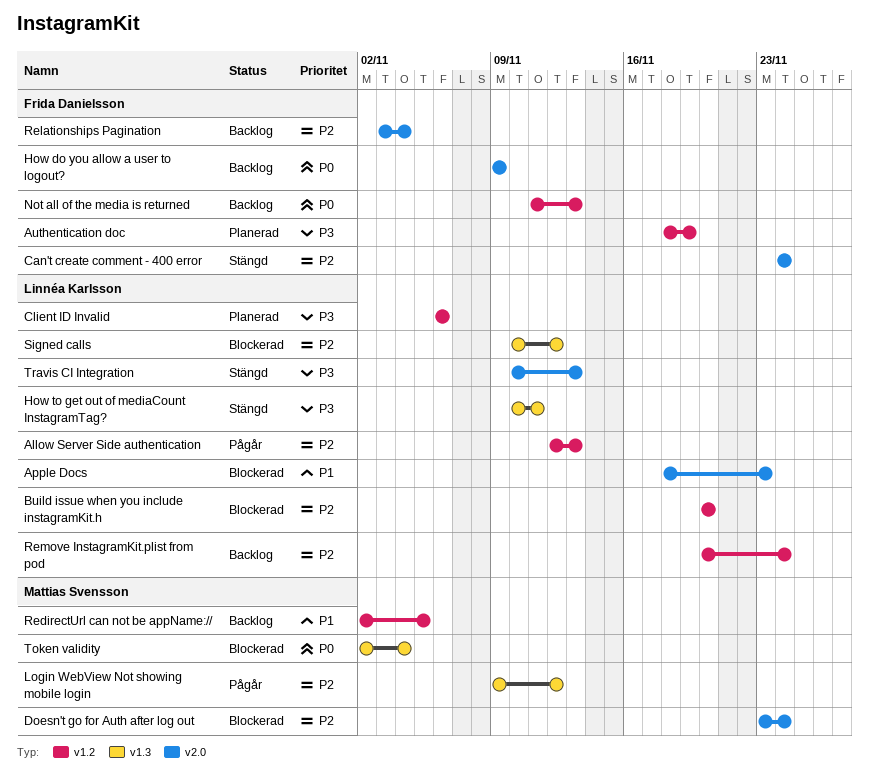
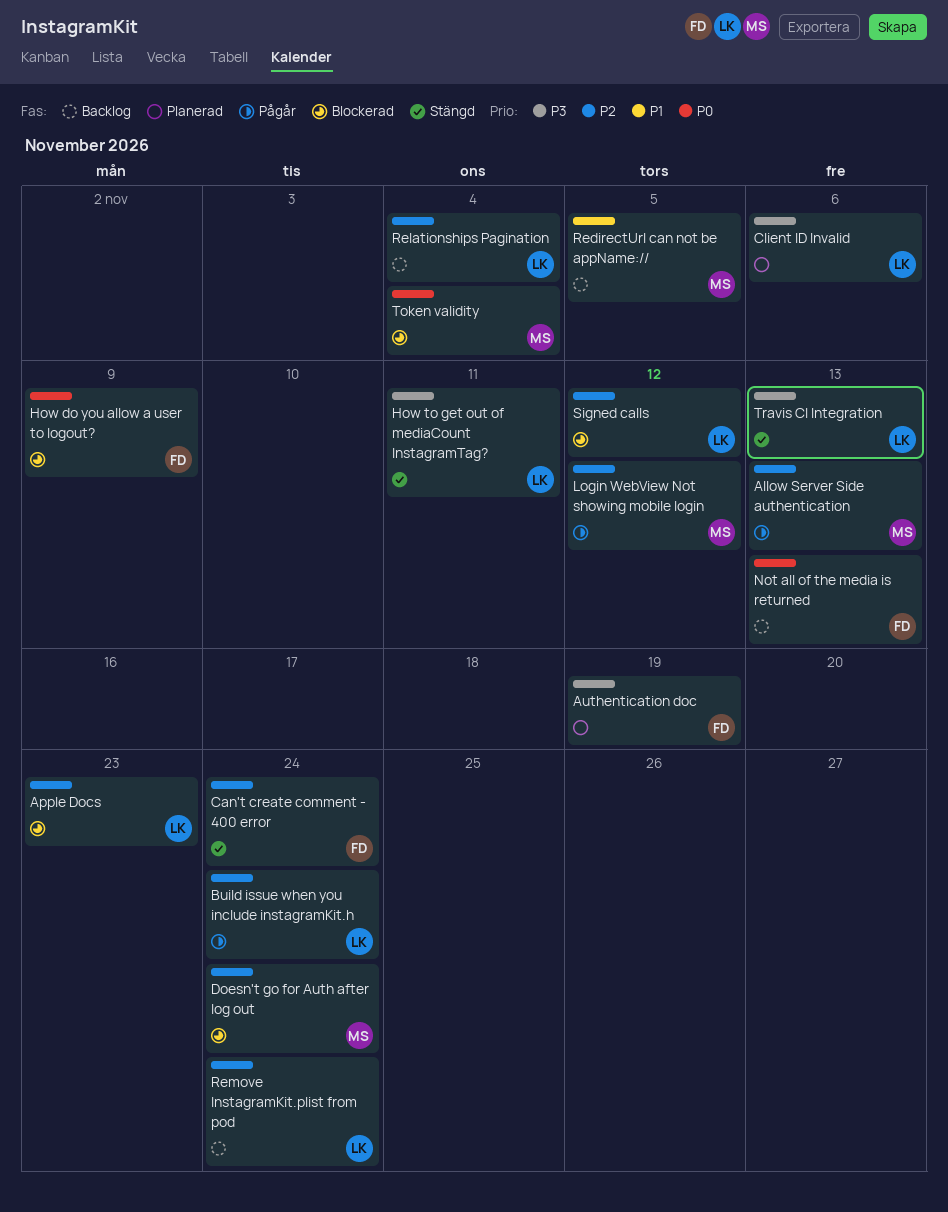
Allow Server Side authentication, owner: Linnéa Karlsson -> Mattias Svensson
Apple Docs, priority: P1 -> P2
Build issue when you include instagramKit.h, status: Blockerad -> Pågår
Build issue when you include instagramKit.h, due: Nov 20 -> Nov 24
How do you allow a user to logout?, status: Backlog -> Blockerad
Relationships Pagination, owner: Frida Danielsson -> Linnéa Karlsson

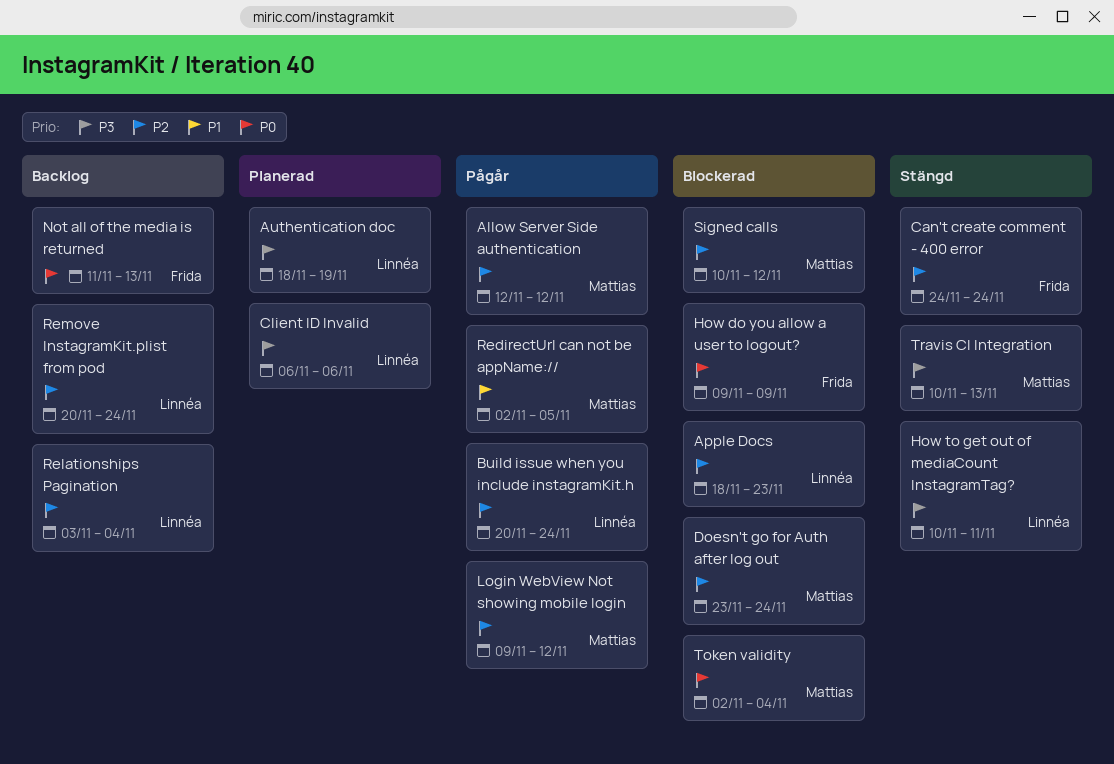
Allow Server Side authentication, due: Nov 13 -> Nov 12
Authentication doc, owner: Frida -> Linnéa
RedirectUrl can not be appName://, status: Backlog -> Pågår
Signed calls, owner: Linnéa -> Mattias
Travis CI Integration, owner: Linnéa -> Mattias

